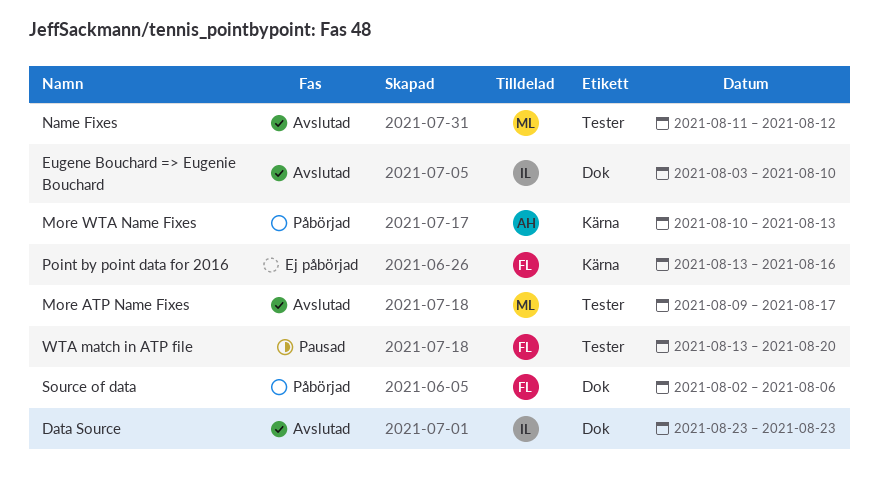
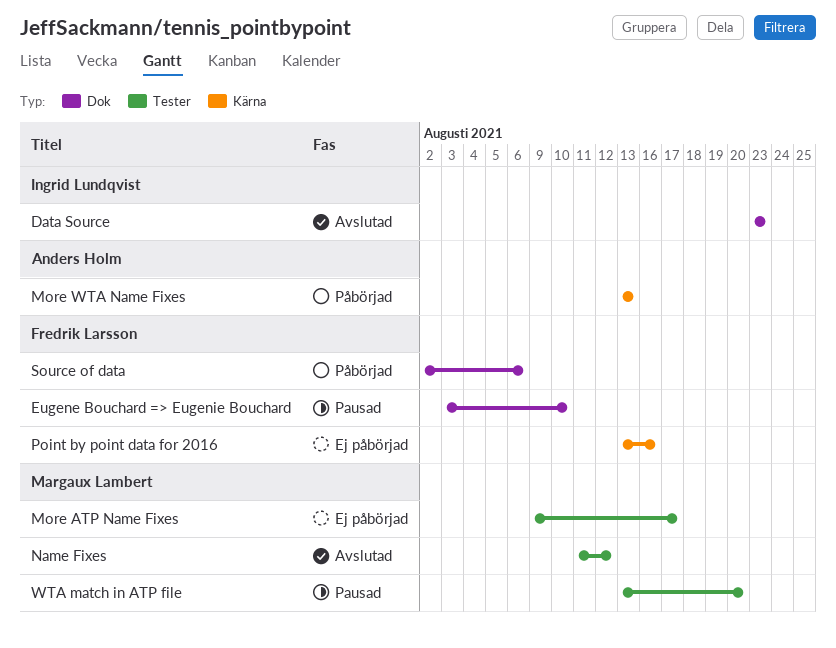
Eugene Bouchard => Eugenie Bouchard, status: Avslutad -> Pausad
Eugene Bouchard => Eugenie Bouchard, owner: Ingrid Lundqvist -> Fredrik Larsson
More ATP Name Fixes, status: Avslutad -> Ej påbörjad
More WTA Name Fixes, start: Aug 10 -> Aug 13
WTA match in ATP file, owner: Fredrik Larsson -> Margaux Lambert

